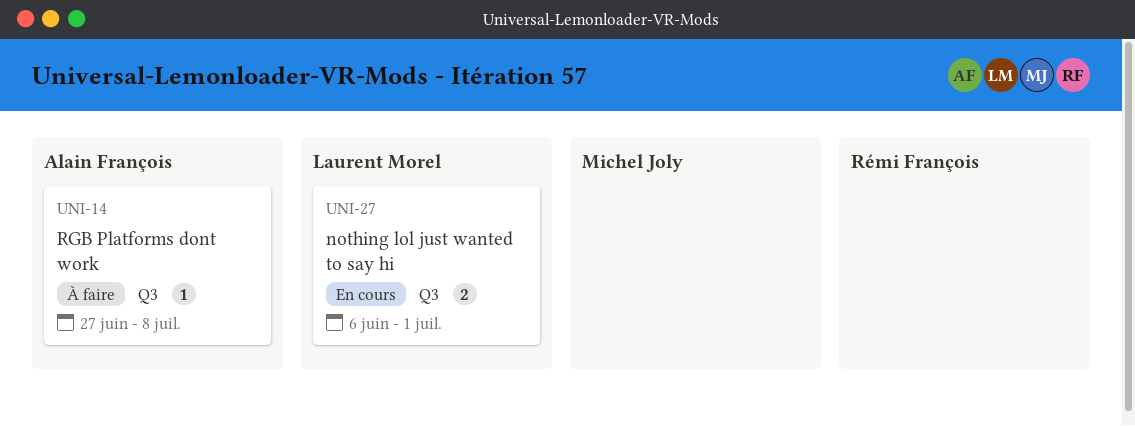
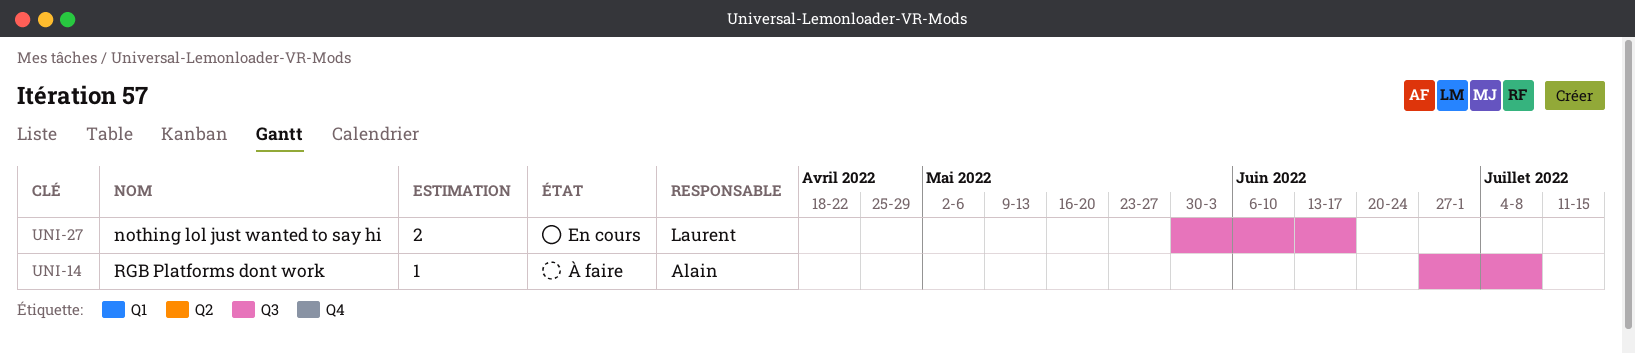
UNI-27, start: Jun 6 -> May 30
UNI-27, due: Jul 1 -> Jun 17

